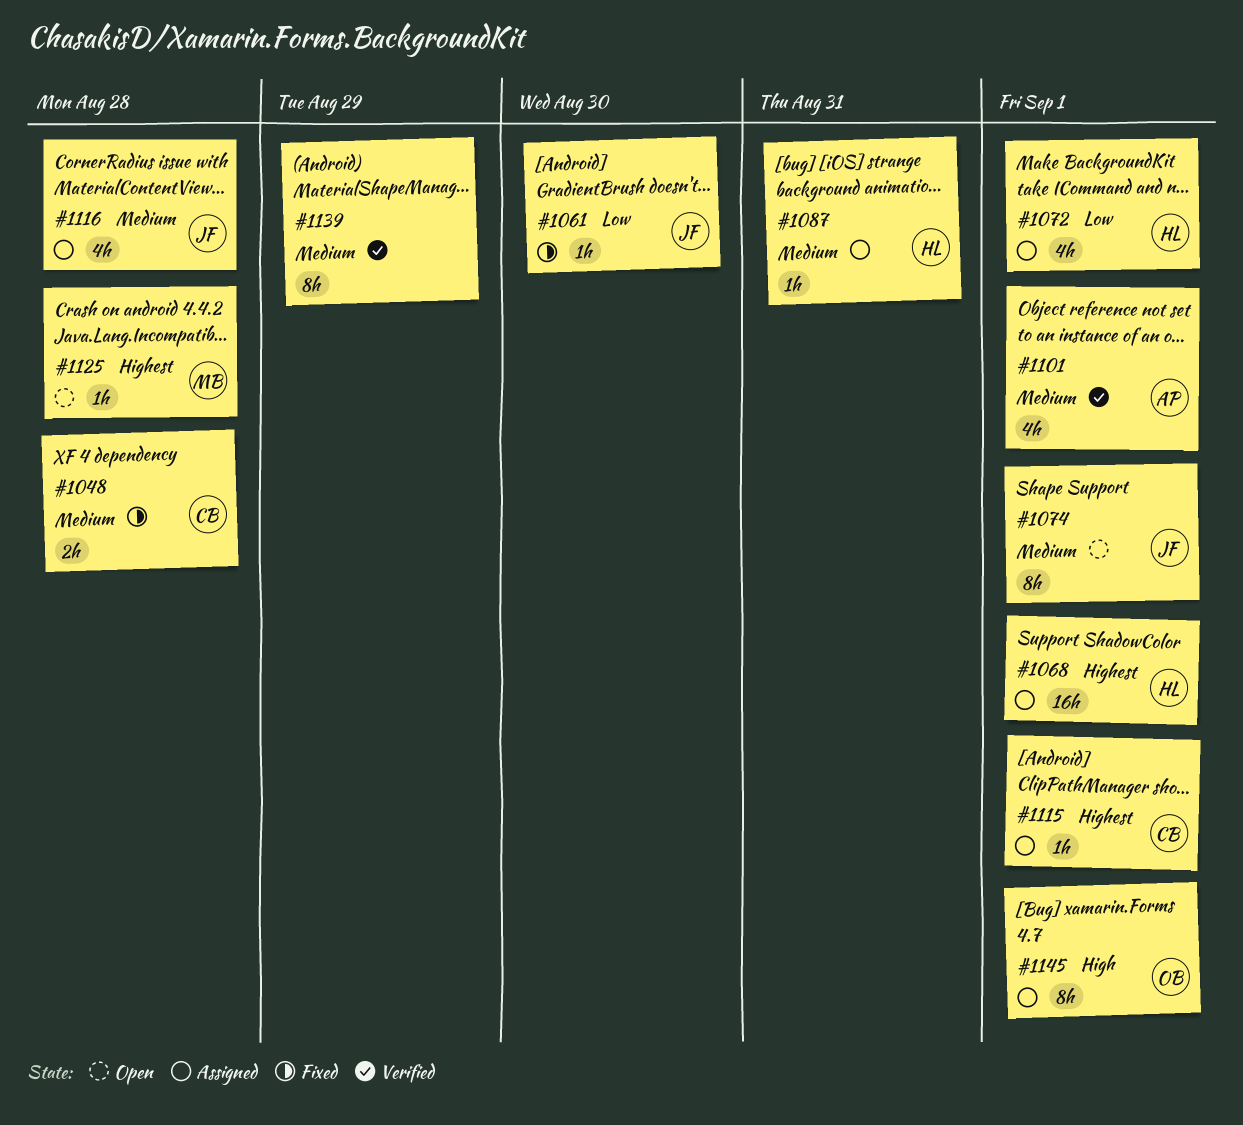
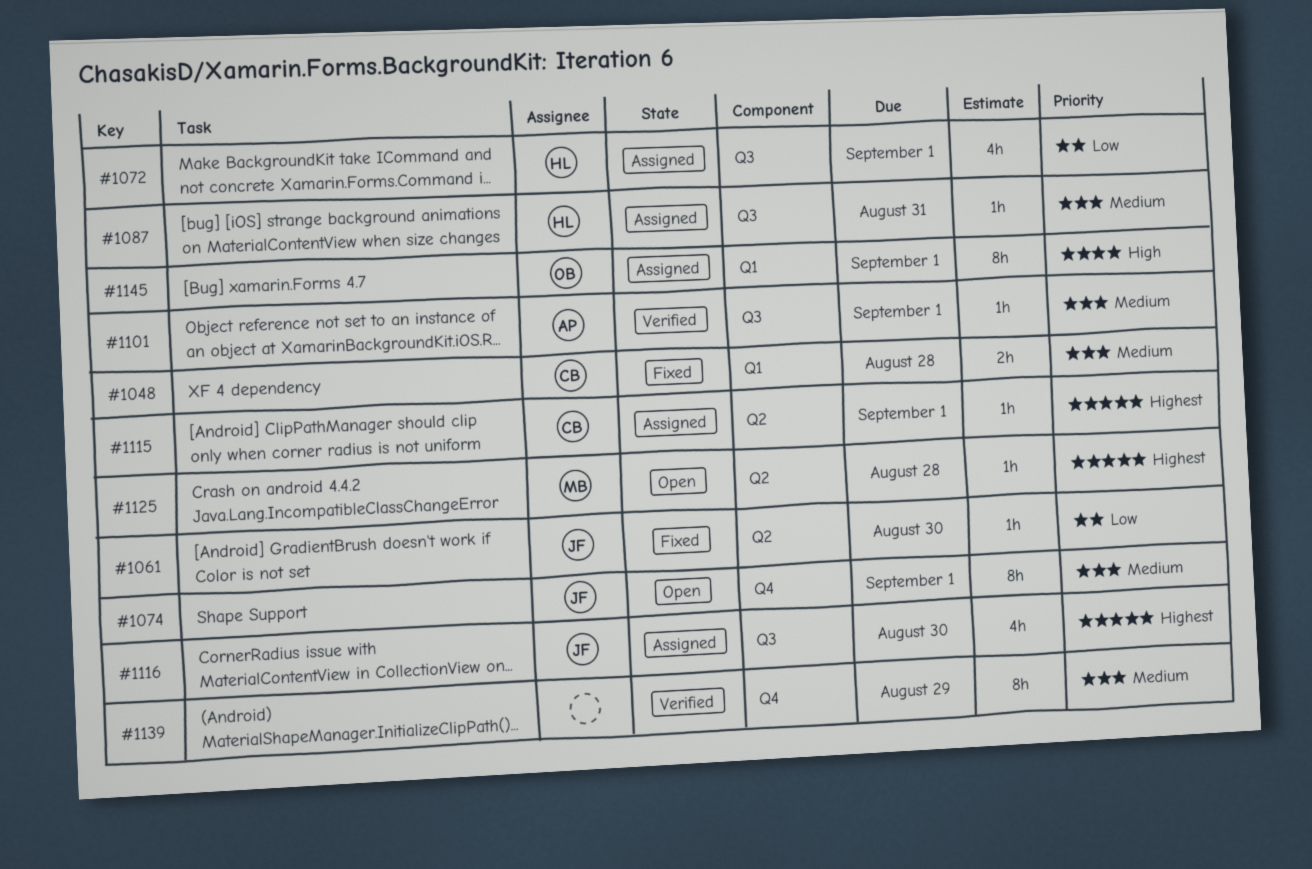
#1068: present -> none
#1101, estimate: 4h -> 1h
#1116, priority: Medium -> Highest
#1116, due: Aug 28 -> Aug 30

